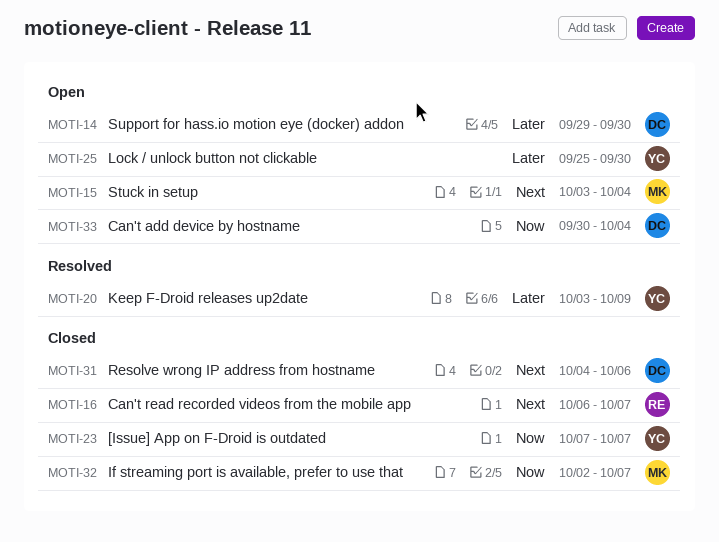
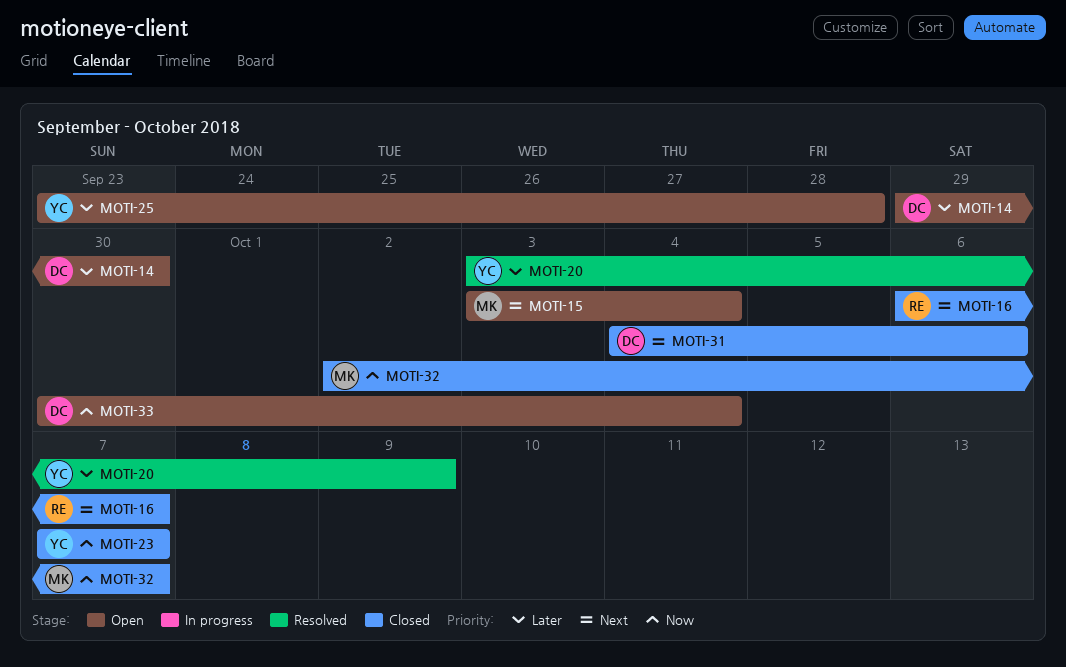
MOTI-25, start: Sep 25 -> Sep 23
MOTI-25, due: Sep 30 -> Sep 28

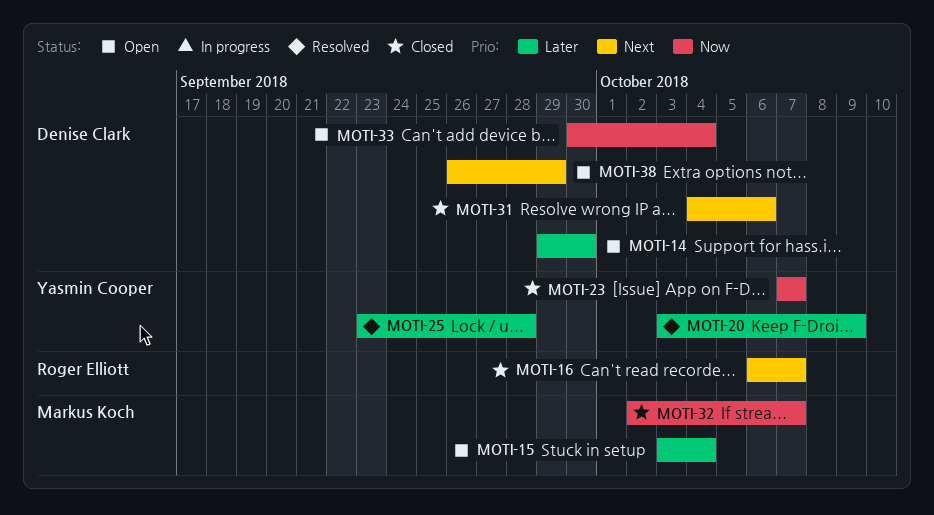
MOTI-15, priority: Next -> Later
MOTI-25, status: Open -> Resolved
MOTI-38: none -> present

